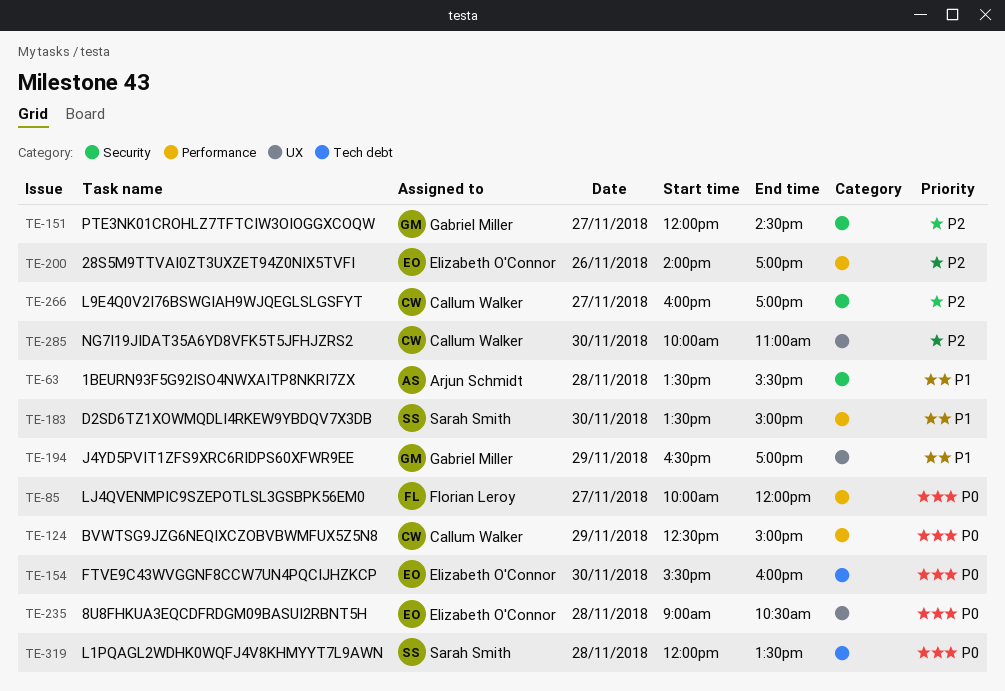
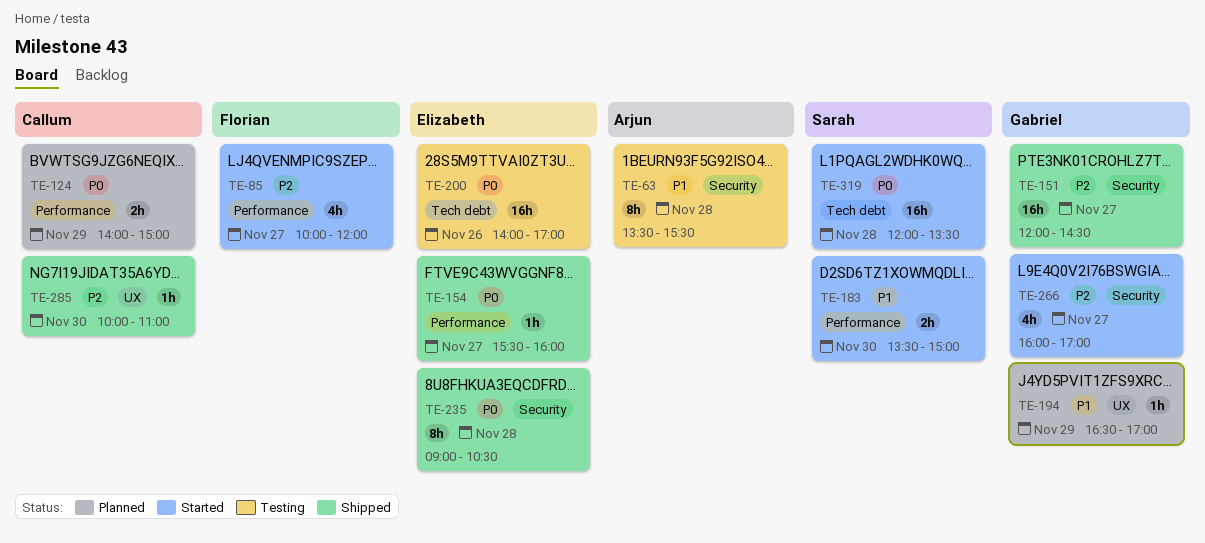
TE-85, priority: P0 -> P2
TE-124, begins: 12:30 -> 14:00
TE-154, label: Tech debt -> Performance
TE-154, day: Nov 30 -> Nov 27
TE-200, priority: P2 -> P0
TE-200, label: Performance -> Tech debt
TE-235, label: UX -> Security
TE-266, owner: Callum Walker -> Gabriel Miller

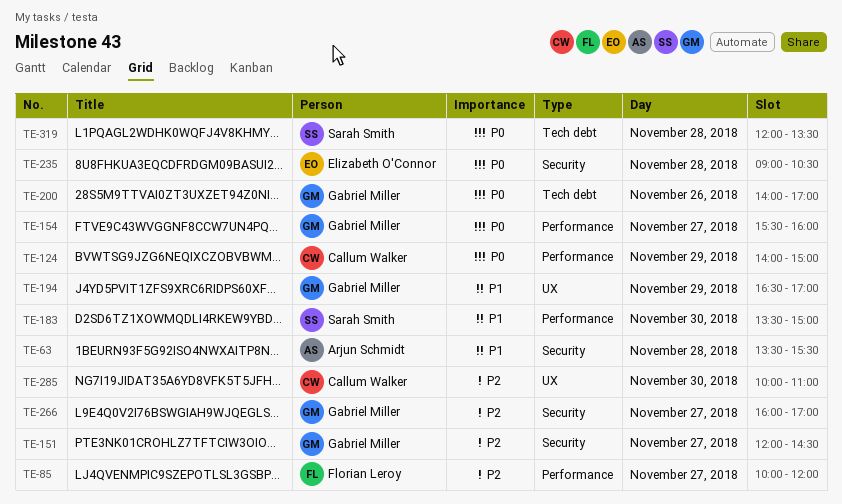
TE-154, owner: Elizabeth O'Connor -> Gabriel Miller
TE-200, owner: Elizabeth O'Connor -> Gabriel Miller

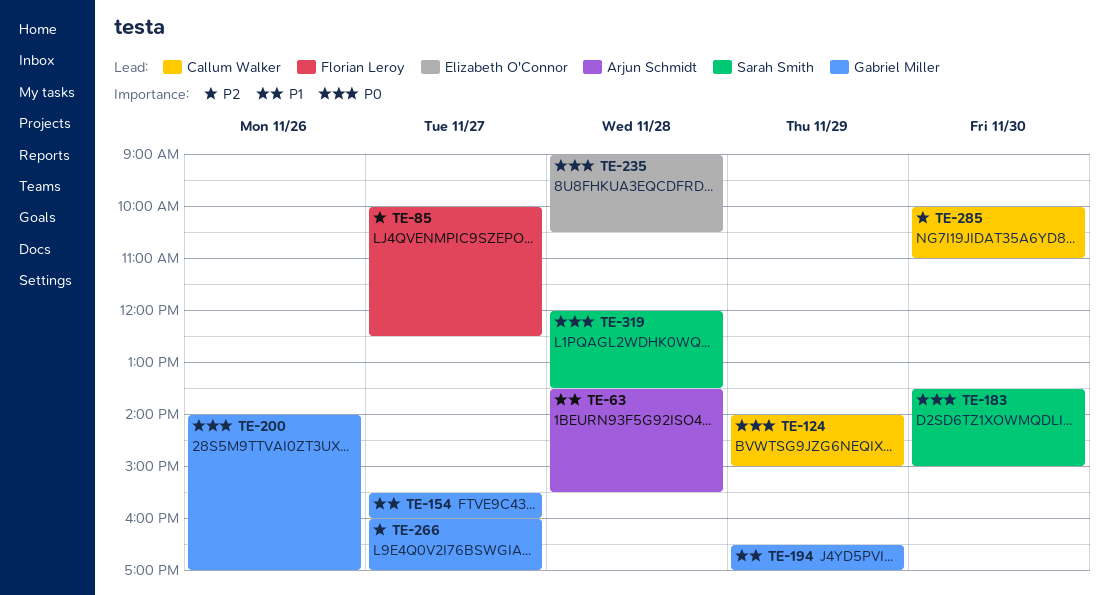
TE-85, ends: 12:00 -> 12:30
TE-151: present -> none
TE-154, priority: P0 -> P1
TE-183, priority: P1 -> P0

